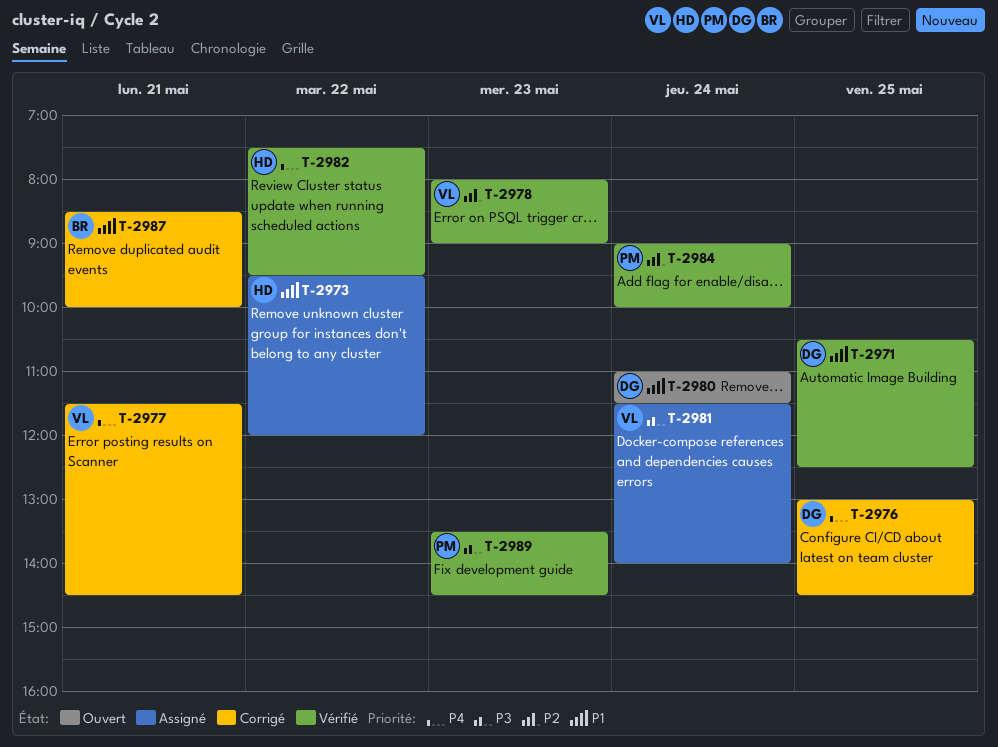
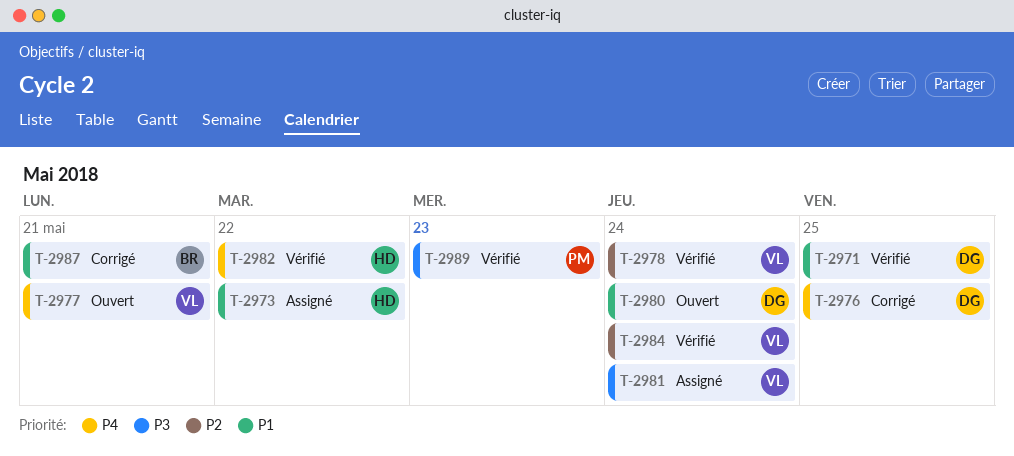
T-2977, status: Corrigé -> Ouvert
T-2978, day: May 23 -> May 24
T-2984, owner: PM -> VL

